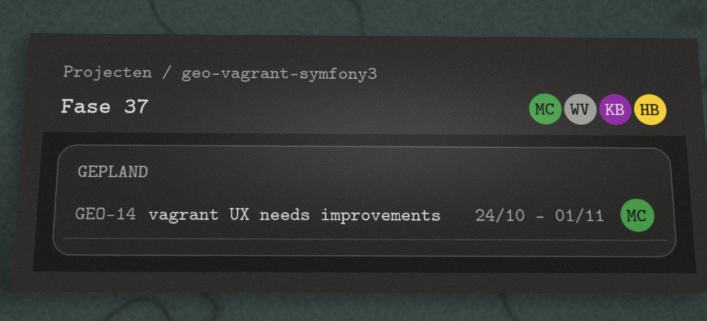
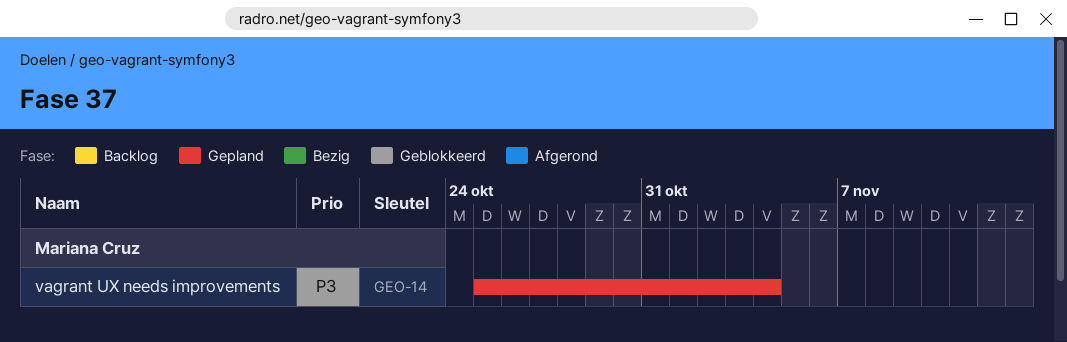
GEO-14, start: Oct 24 -> Oct 25
GEO-14, due: Nov 1 -> Nov 4

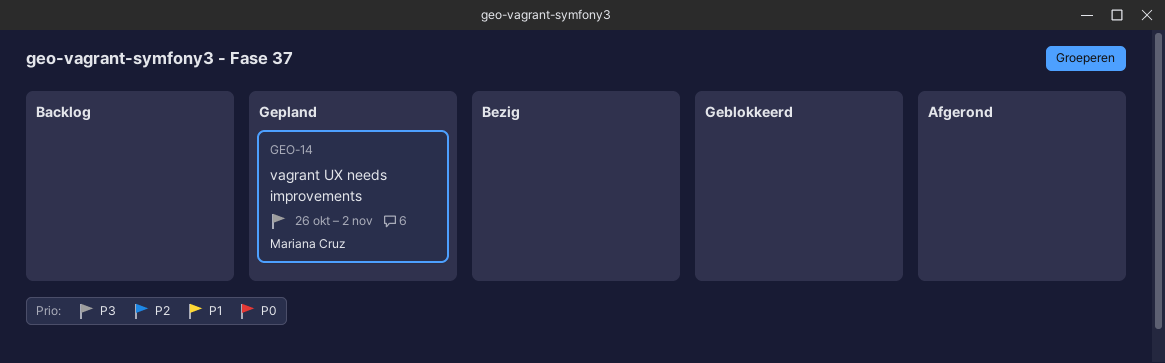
GEO-14, start: Oct 25 -> Oct 26
GEO-14, due: Nov 4 -> Nov 2

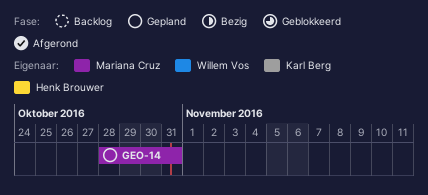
GEO-14, start: Oct 26 -> Oct 28
GEO-14, due: Nov 2 -> Oct 31

